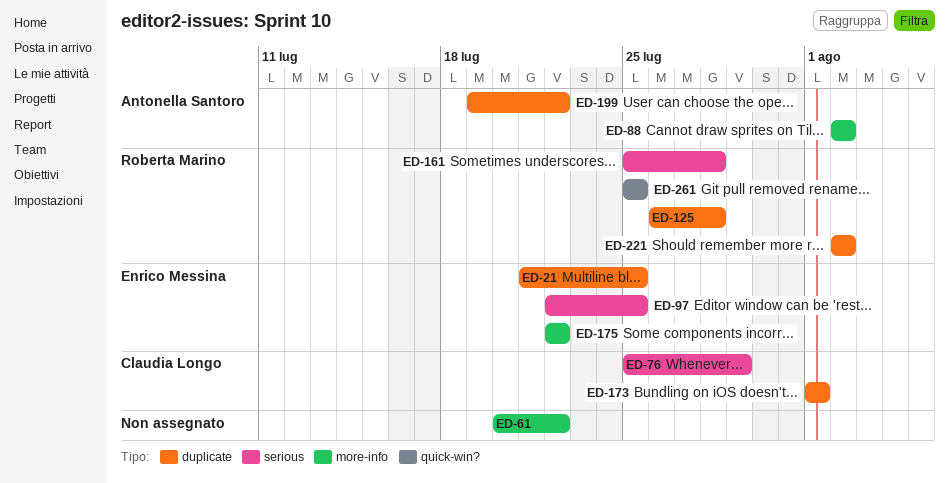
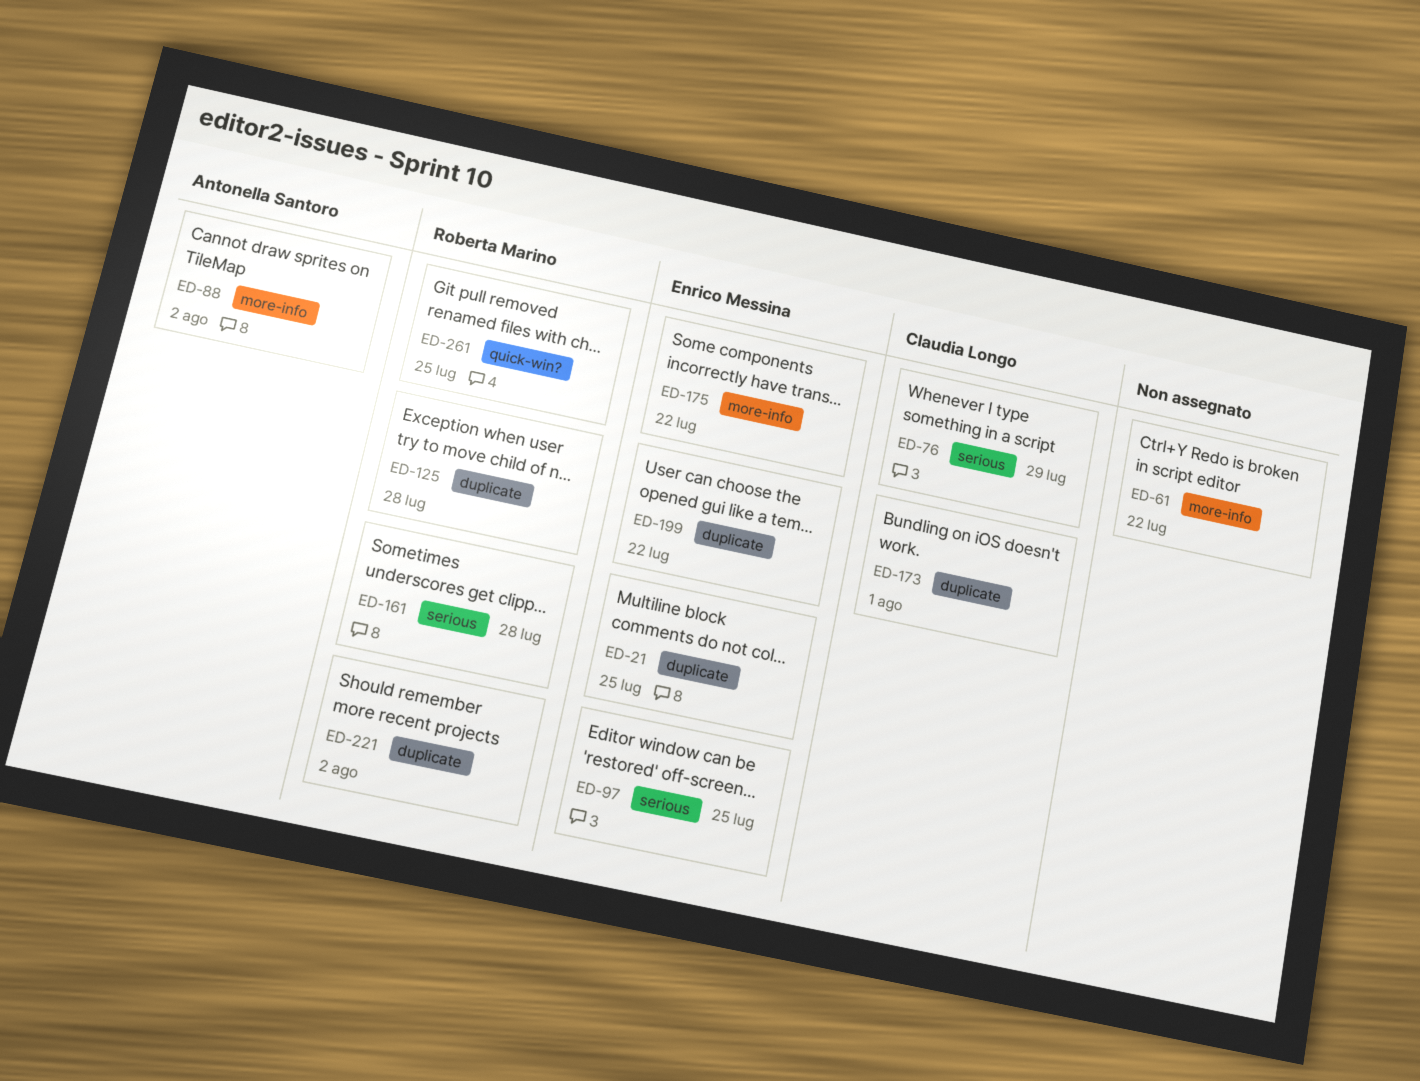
ED-199, owner: Antonella Santoro -> Enrico Messina

